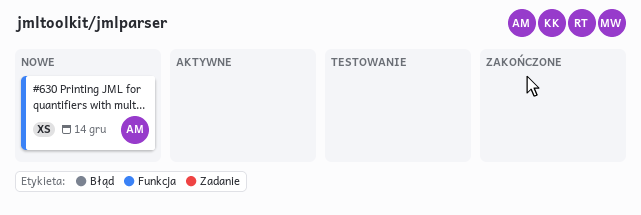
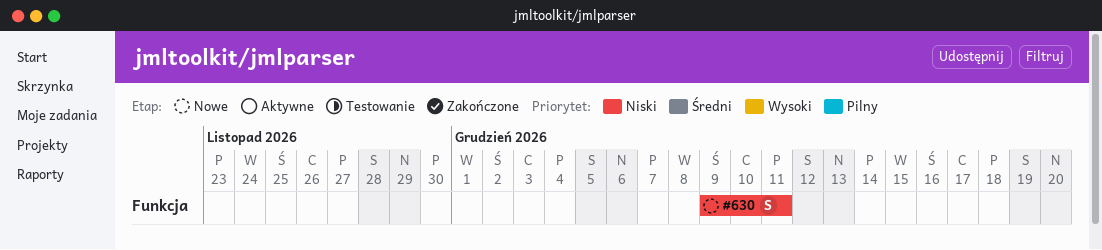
#630, estimate: XS -> S
#630, due: Dec 14 -> Dec 11

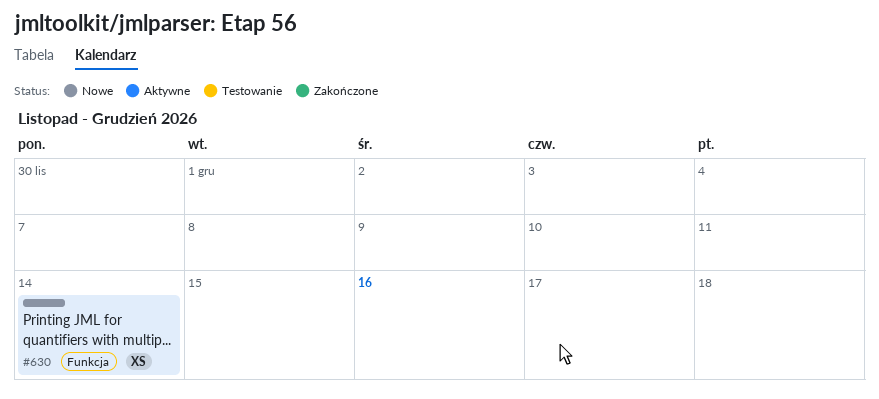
#630, estimate: S -> XS
#630, due: Dec 11 -> Dec 14

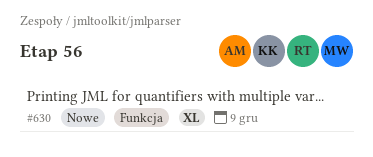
#630, estimate: XS -> XL
#630, due: Dec 14 -> Dec 9

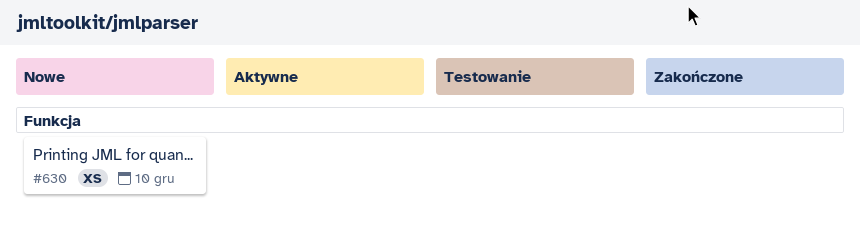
#630, estimate: XL -> XS
#630, due: Dec 9 -> Dec 10

